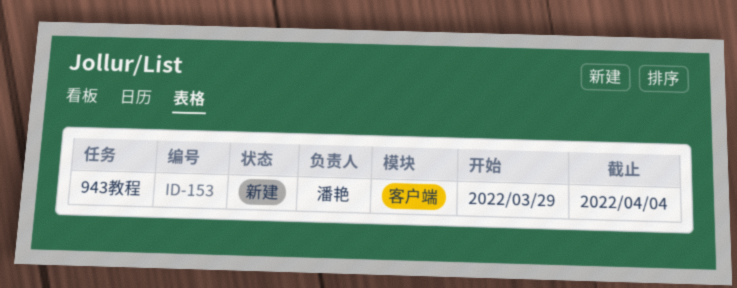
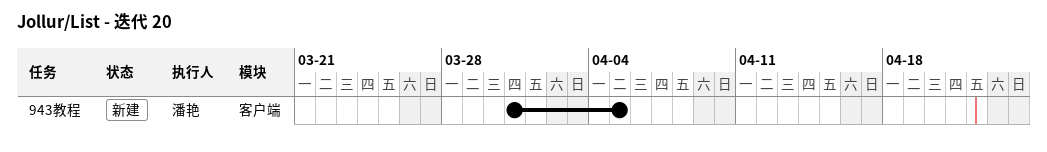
943教程, start: Mar 29 -> Mar 31
943教程, due: Apr 4 -> Apr 5

